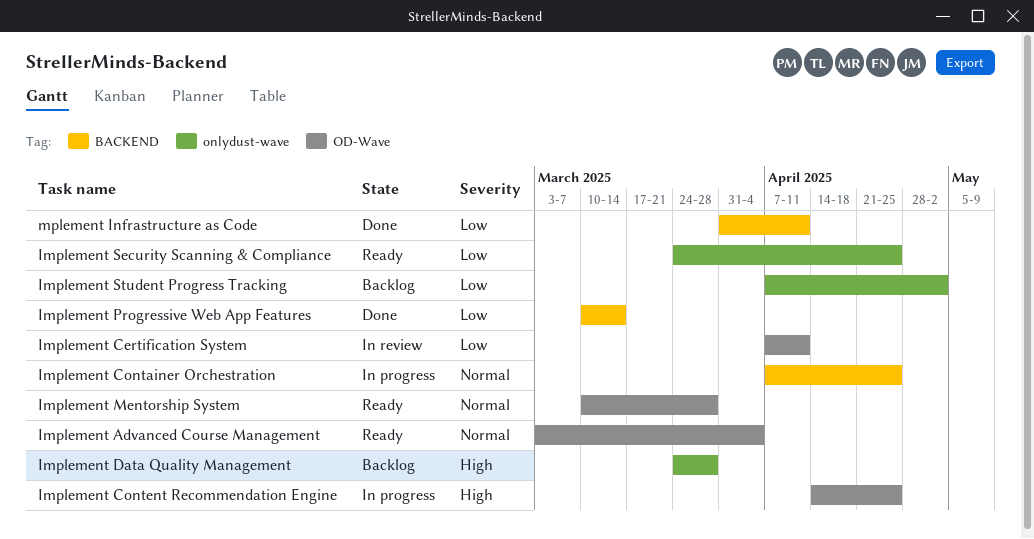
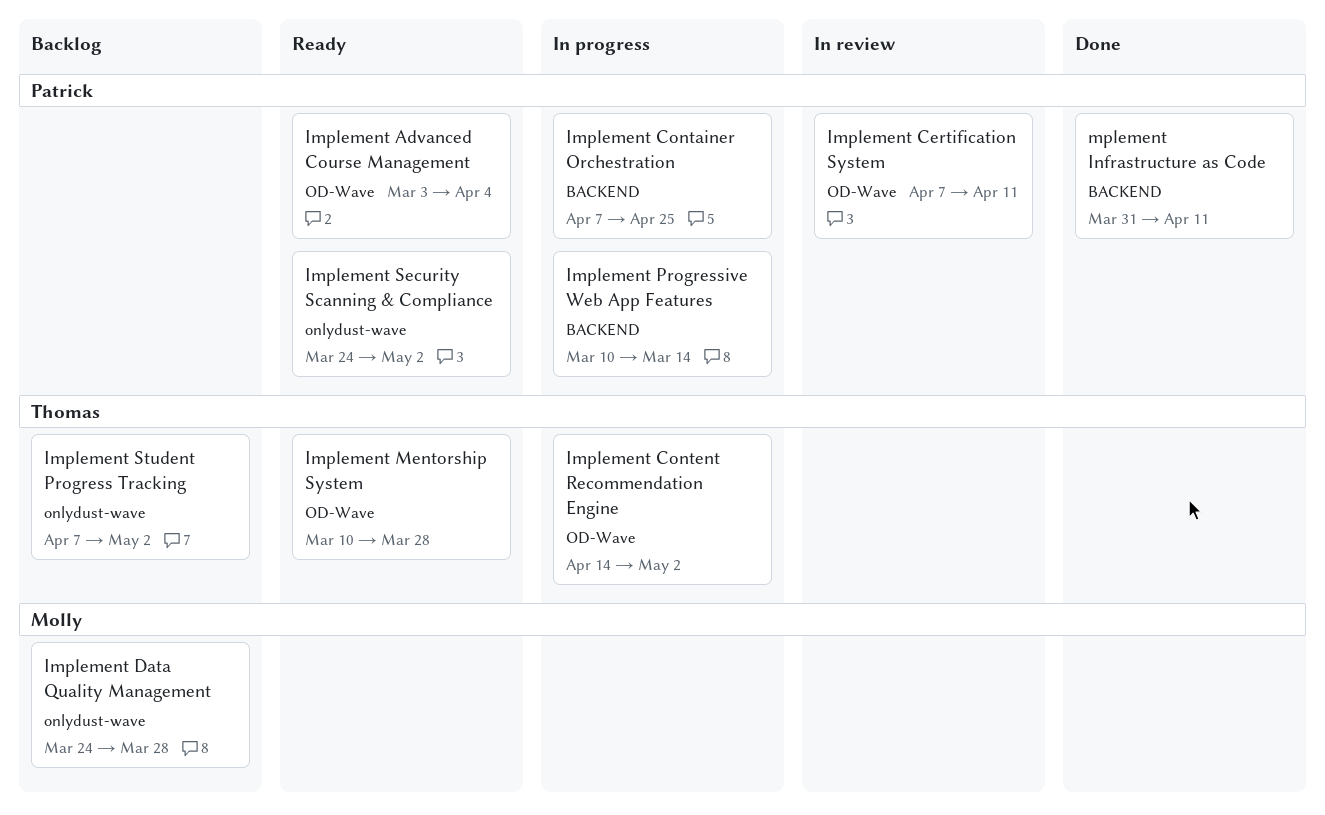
Implement Content Recommendation Engine, due: Apr 25 -> May 2
Implement Progressive Web App Features, status: Done -> In progress
Implement Security Scanning & Compliance, due: Apr 25 -> May 2

